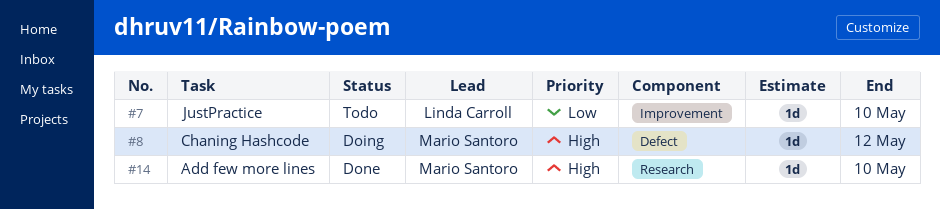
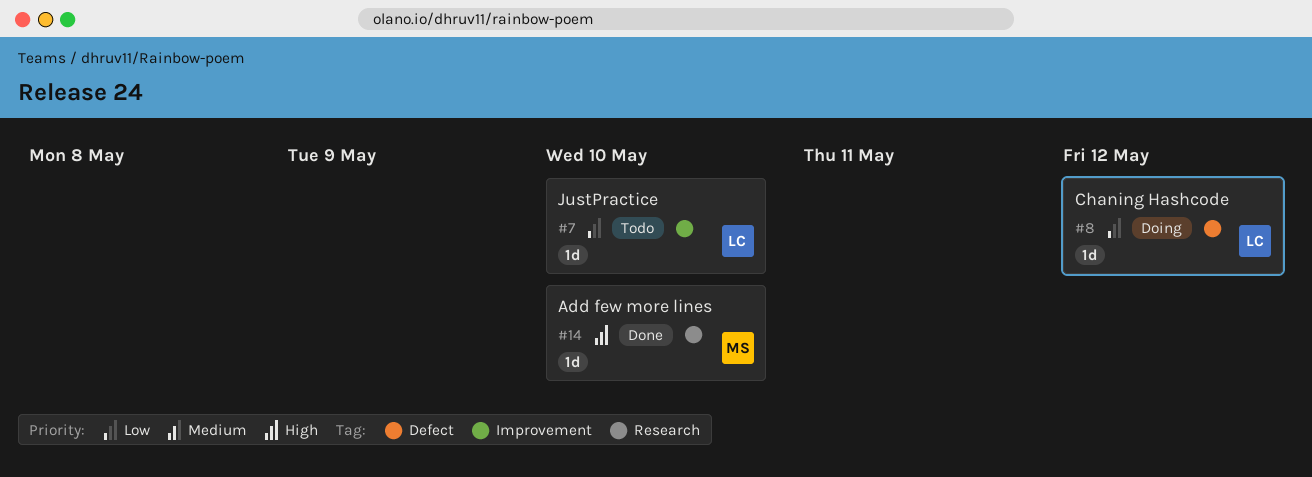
#8, owner: Mario Santoro -> Linda Carroll
#8, priority: High -> Low

